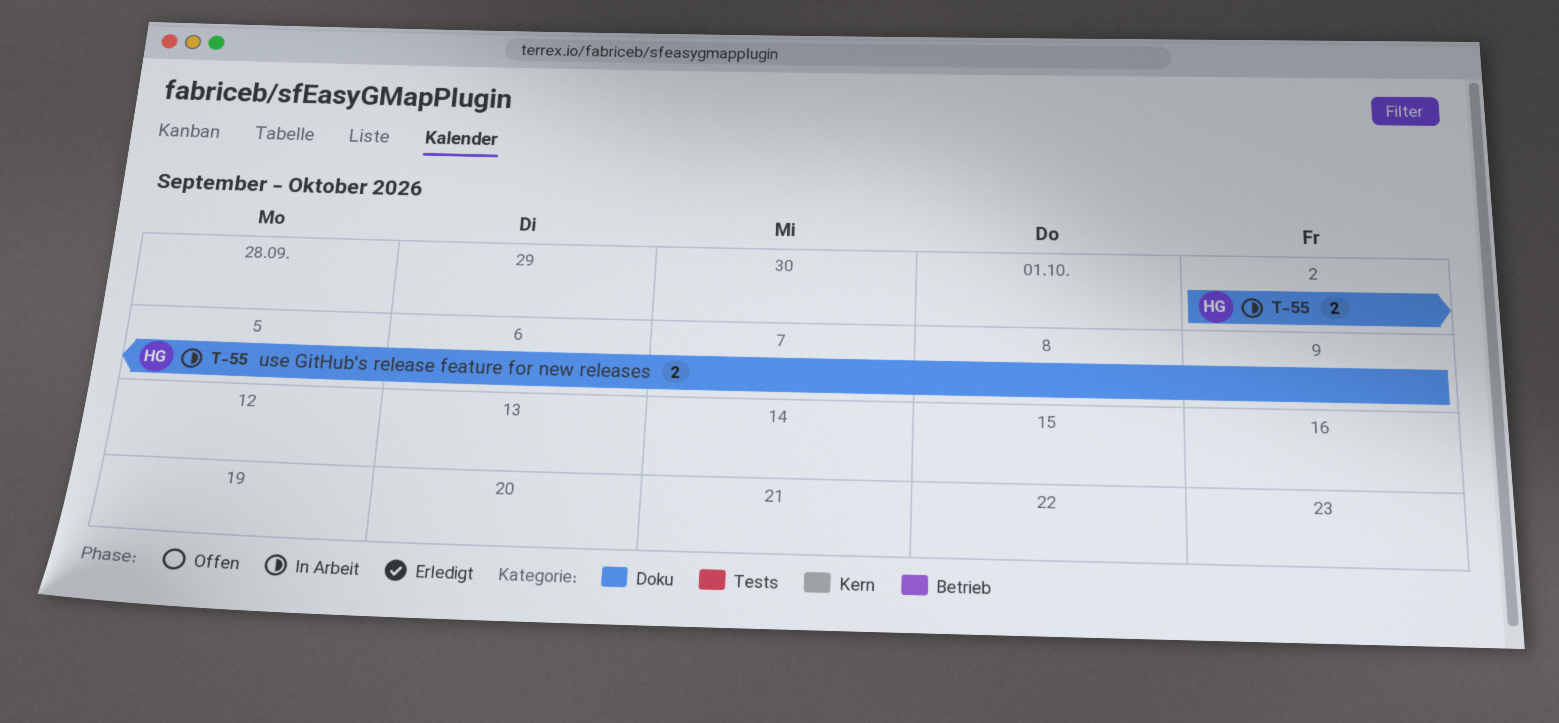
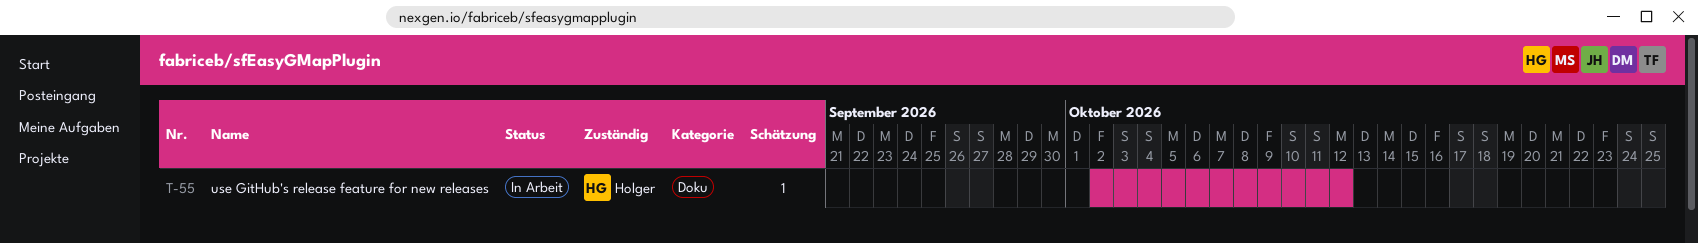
T-55, estimate: 2 -> 1
T-55, due: Oct 9 -> Oct 12

